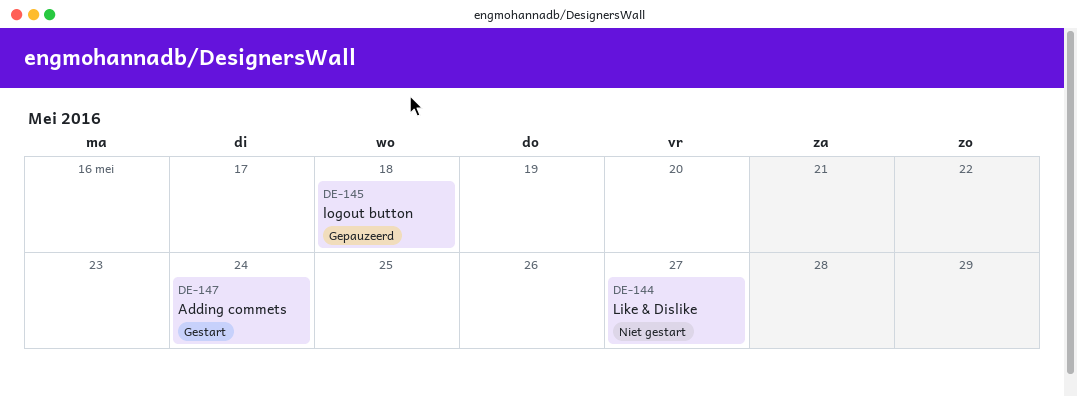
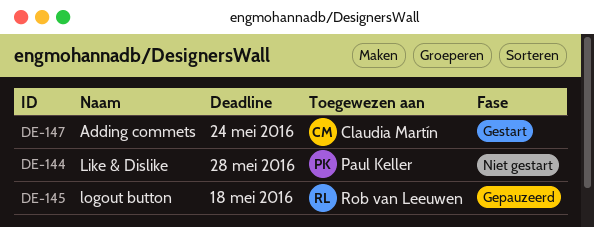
DE-144, due: May 27 -> May 28

